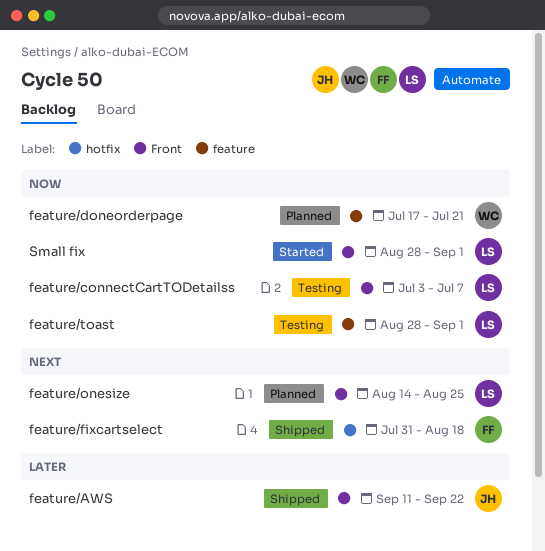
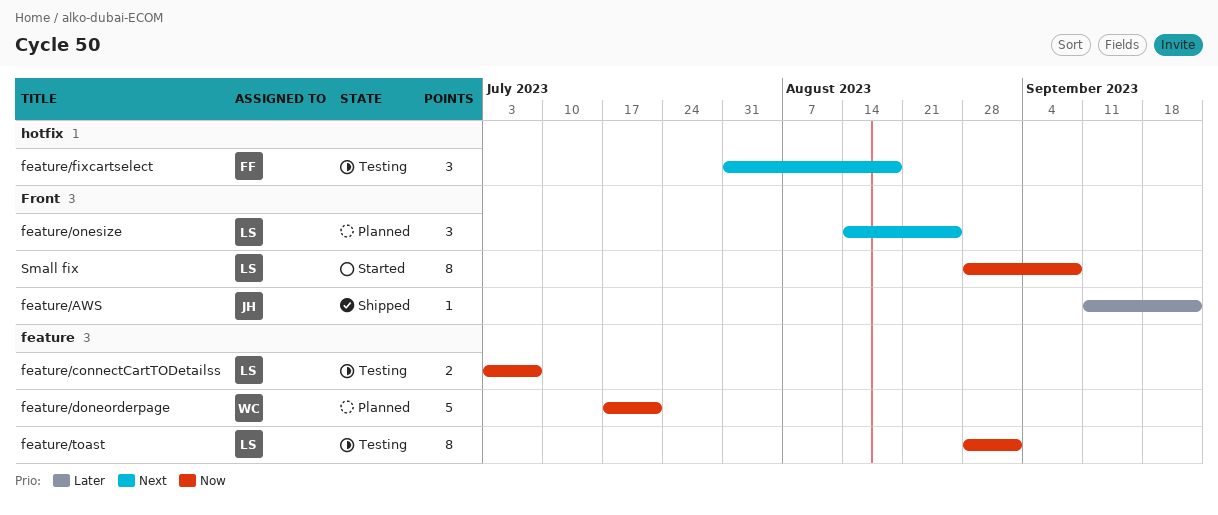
feature/connectCartTODetailss, label: Front -> feature
feature/fixcartselect, status: Shipped -> Testing
Small fix, due: Sep 1 -> Sep 8

